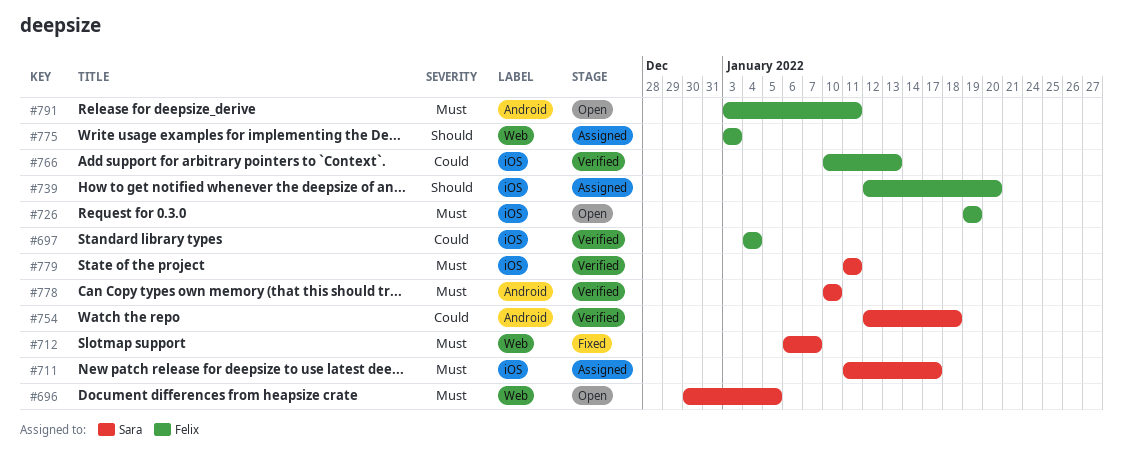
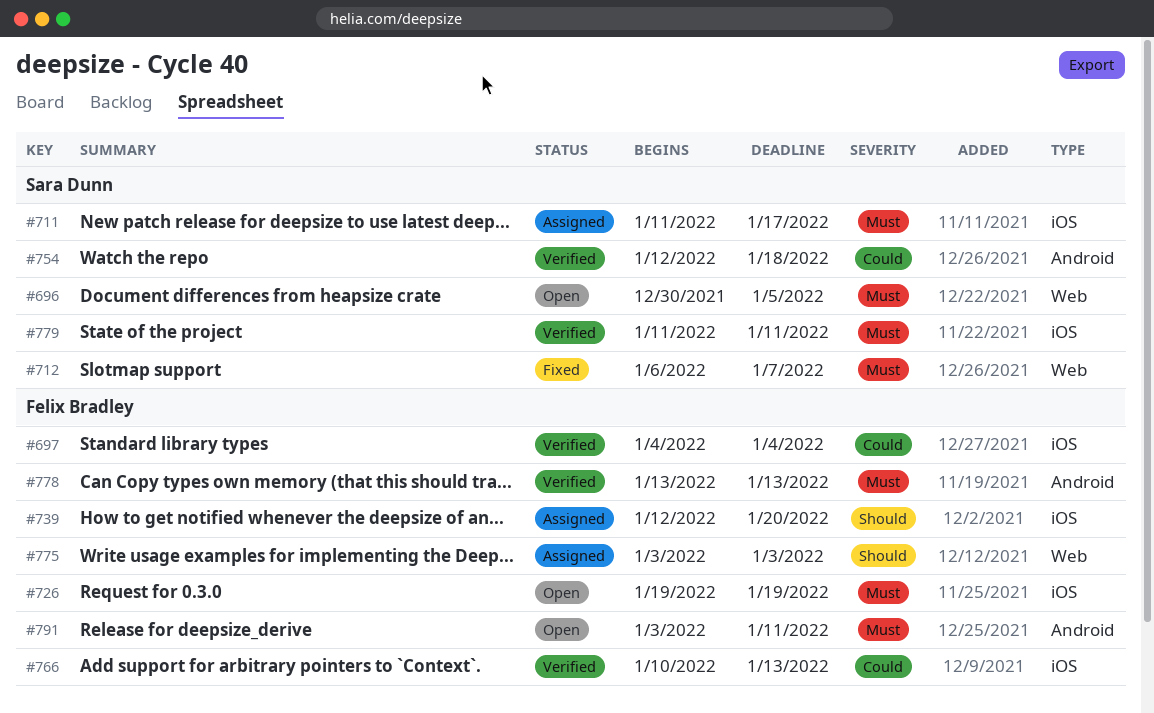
#778, owner: Sara Dunn -> Felix Bradley
#778, start: Jan 10 -> Jan 13
#778, due: Jan 10 -> Jan 13

